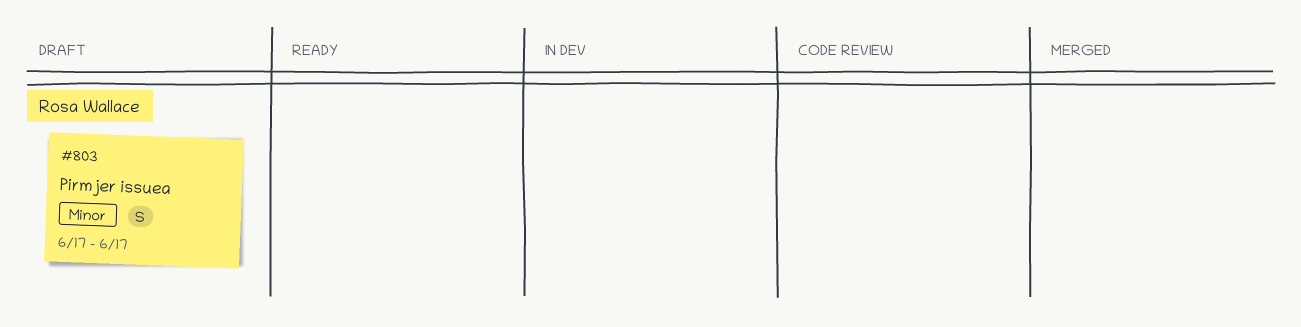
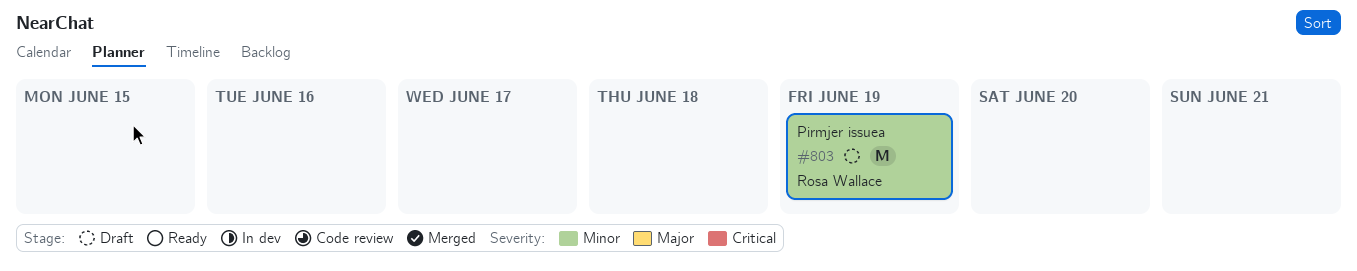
#803, estimate: S -> M
#803, due: Jun 17 -> Jun 19

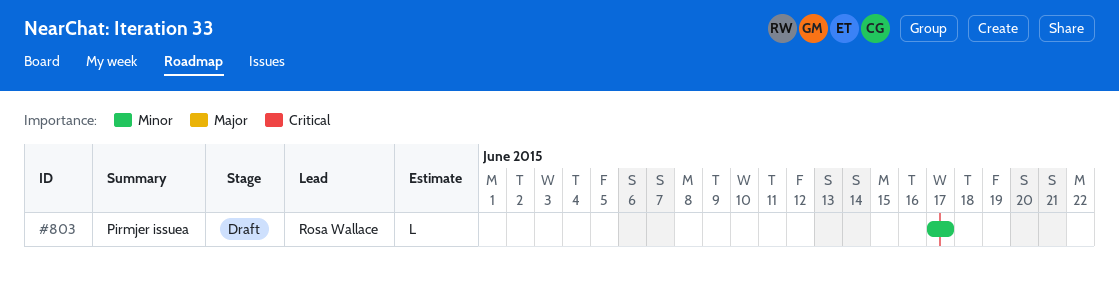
#803, estimate: M -> L
#803, due: Jun 19 -> Jun 17

